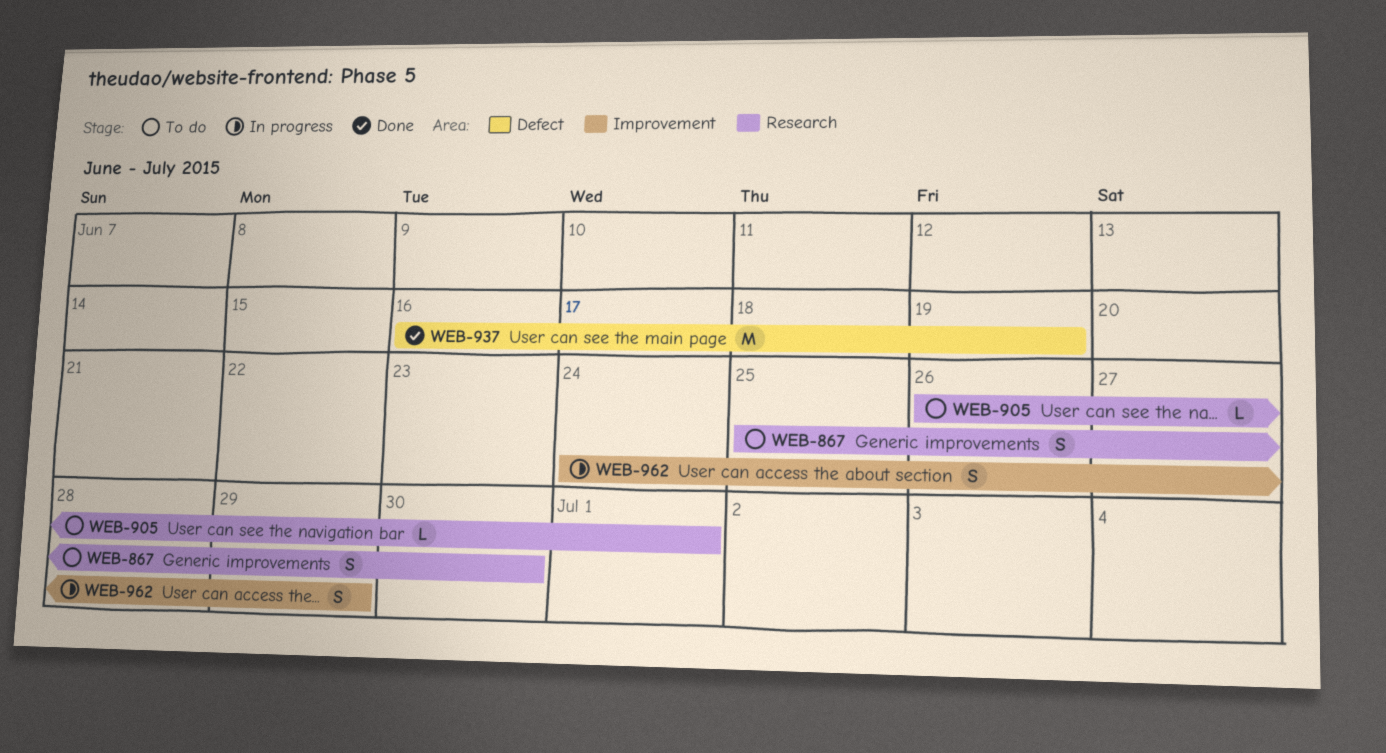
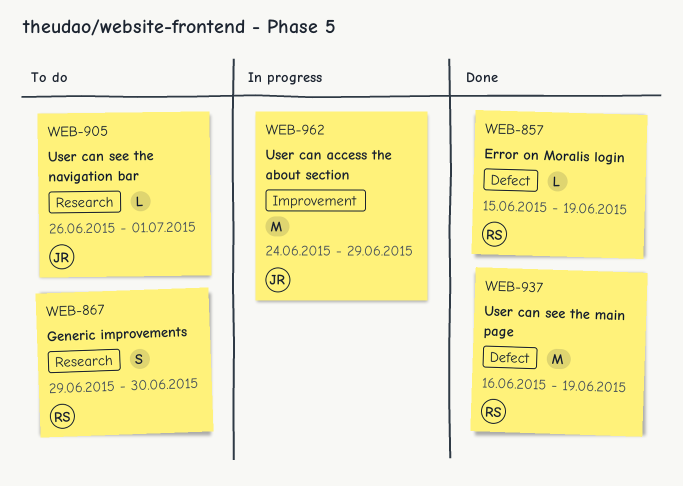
WEB-857: none -> present
WEB-867, start: Jun 25 -> Jun 29
WEB-962, estimate: S -> M

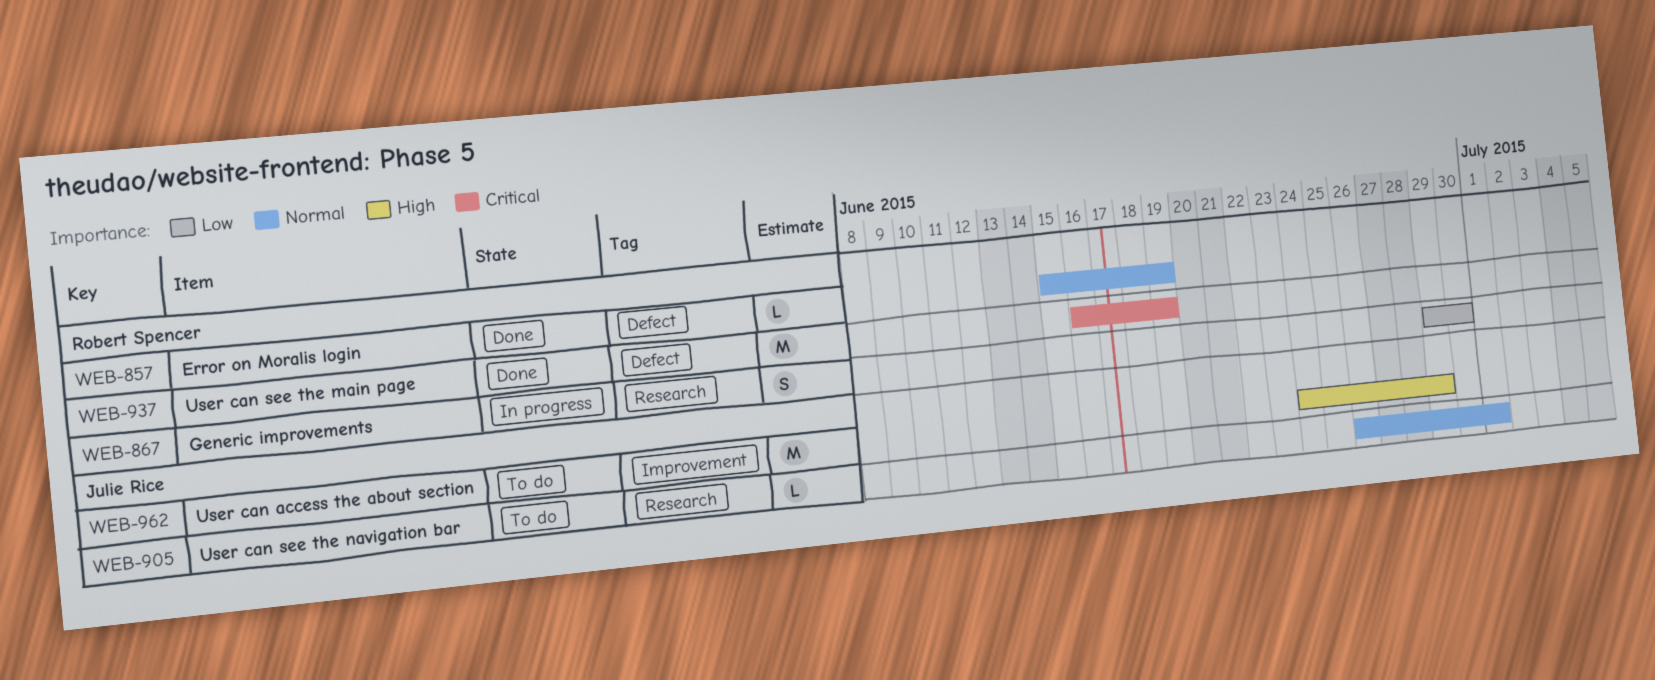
WEB-867, status: To do -> In progress
WEB-962, status: In progress -> To do

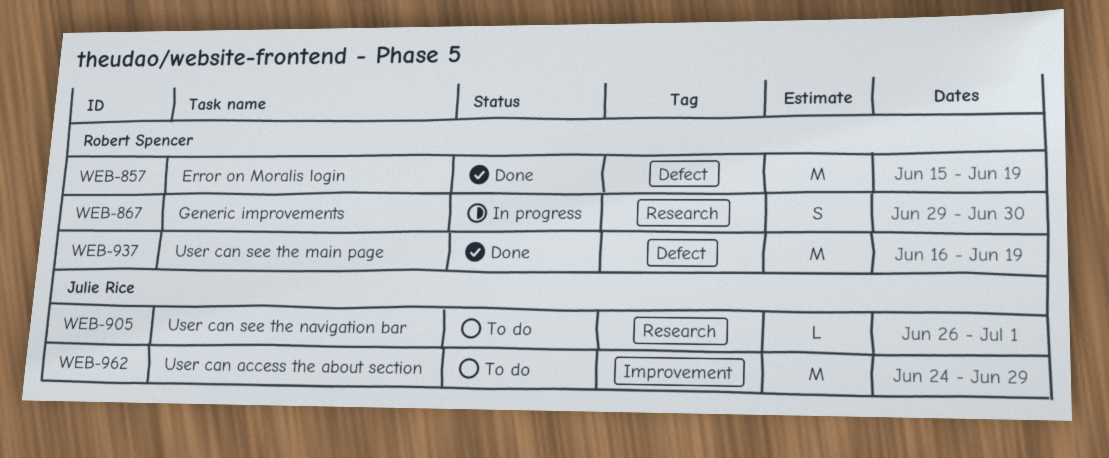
WEB-857, estimate: L -> M

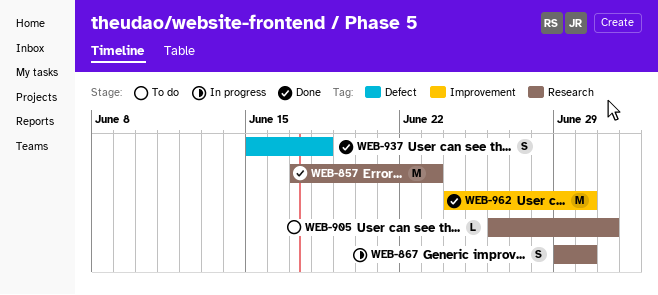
WEB-857, label: Defect -> Research
WEB-857, start: Jun 15 -> Jun 17
WEB-857, due: Jun 19 -> Jun 23
WEB-937, estimate: M -> S
WEB-937, start: Jun 16 -> Jun 15
WEB-937, due: Jun 19 -> Jun 18
WEB-962, status: To do -> Done
WEB-962, due: Jun 29 -> Jun 30

